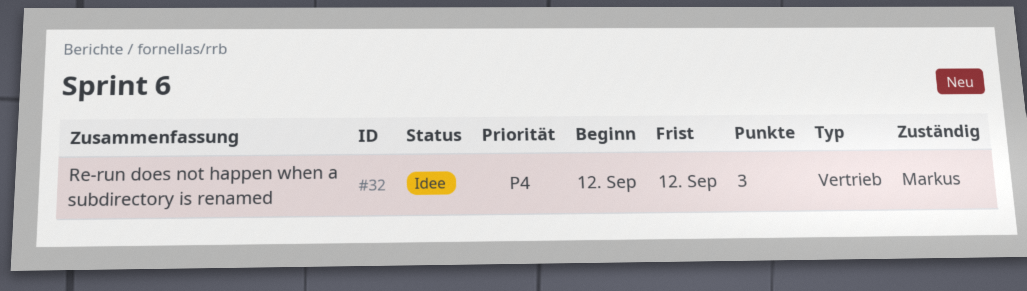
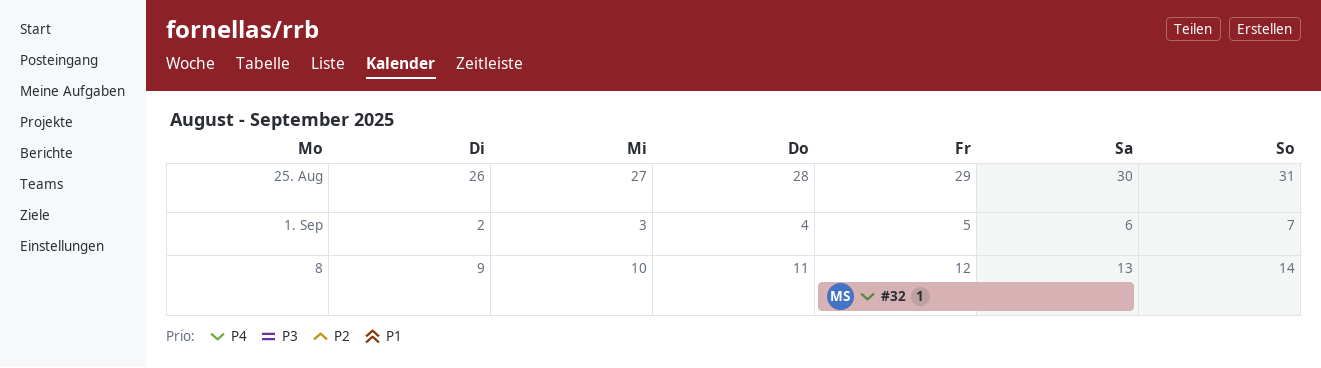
#32, estimate: 3 -> 1
#32, due: Sep 12 -> Sep 13

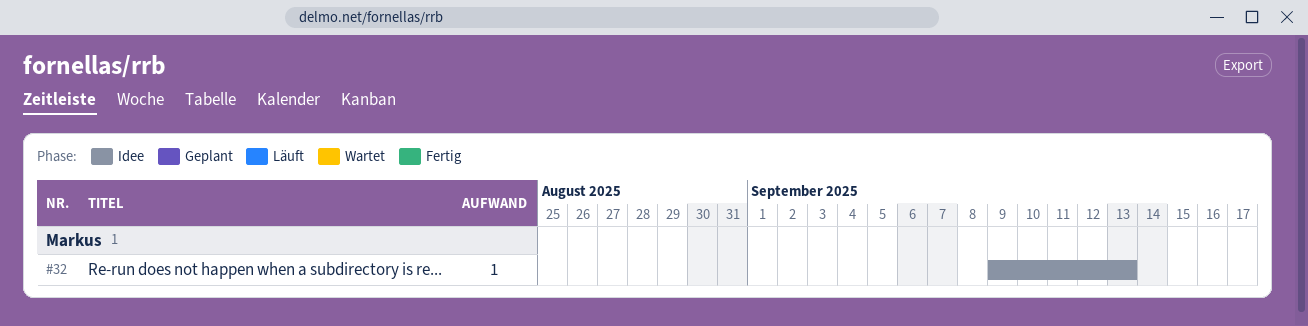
#32, start: Sep 12 -> Sep 9

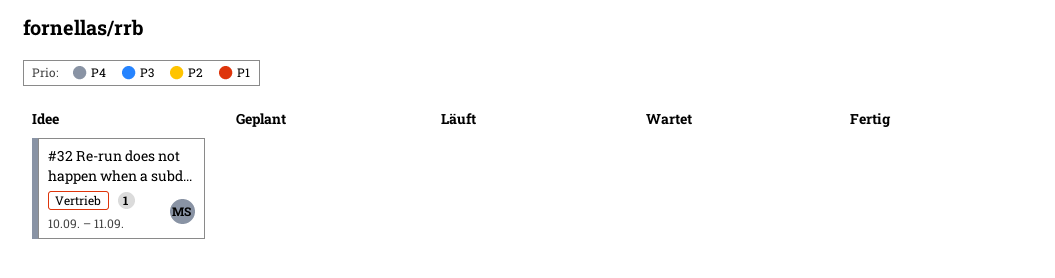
#32, start: Sep 9 -> Sep 10
#32, due: Sep 13 -> Sep 11

